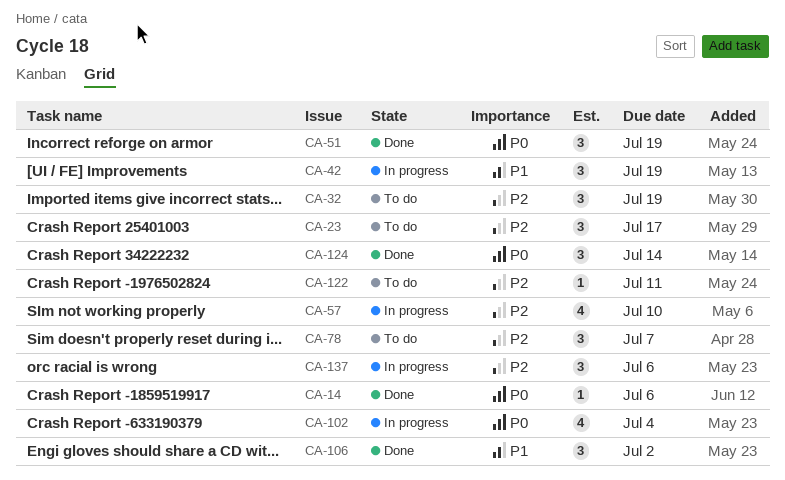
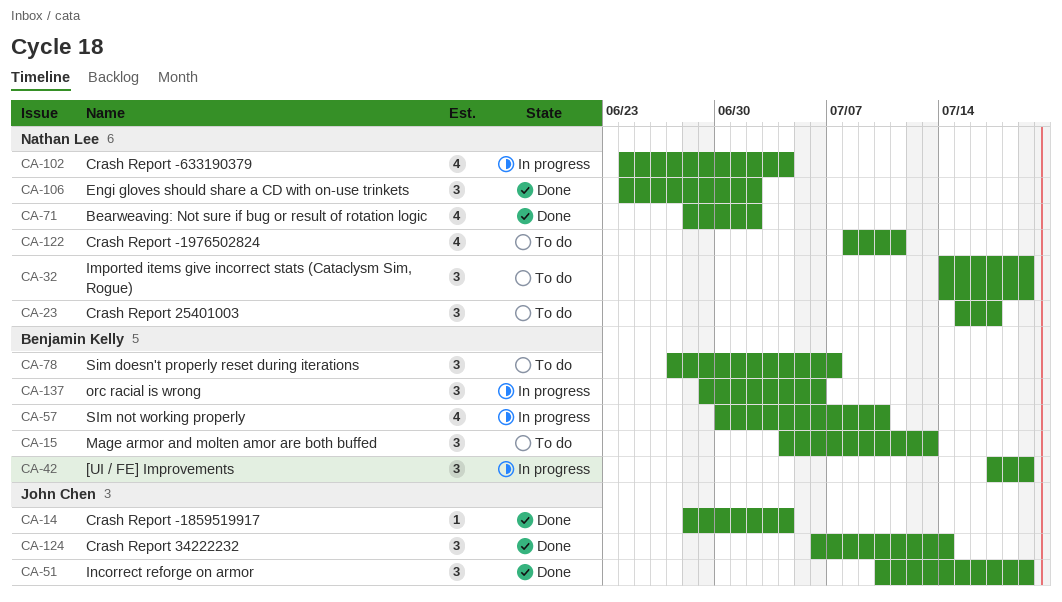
CA-14, due: Jul 6 -> Jul 4
CA-15: none -> present
CA-71: none -> present
CA-122, estimate: 1 -> 4

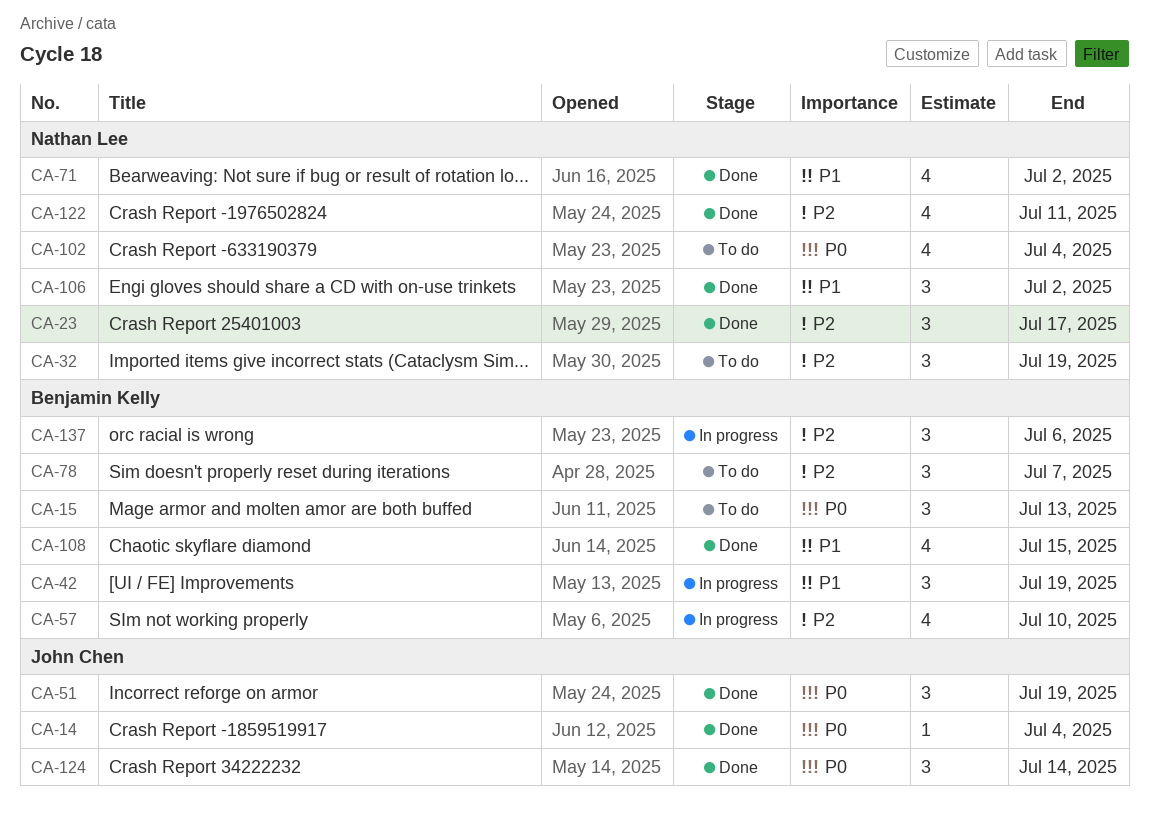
CA-23, status: To do -> Done
CA-102, status: In progress -> To do
CA-108: none -> present
CA-122, status: To do -> Done

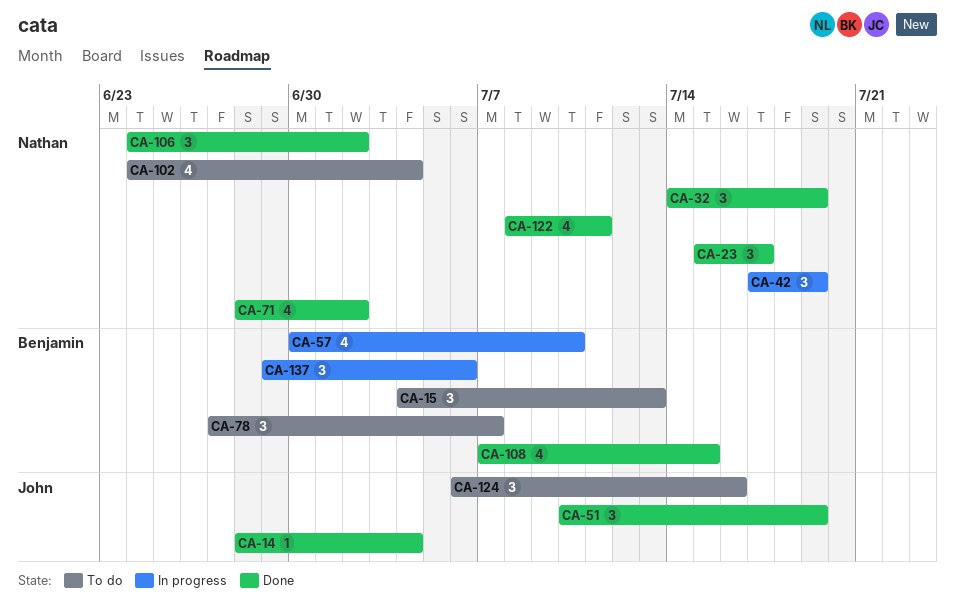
CA-32, status: To do -> Done
CA-42, owner: Benjamin Kelly -> Nathan Lee
CA-124, status: Done -> To do
CA-124, due: Jul 14 -> Jul 16

